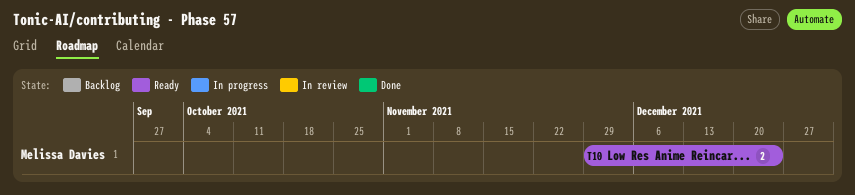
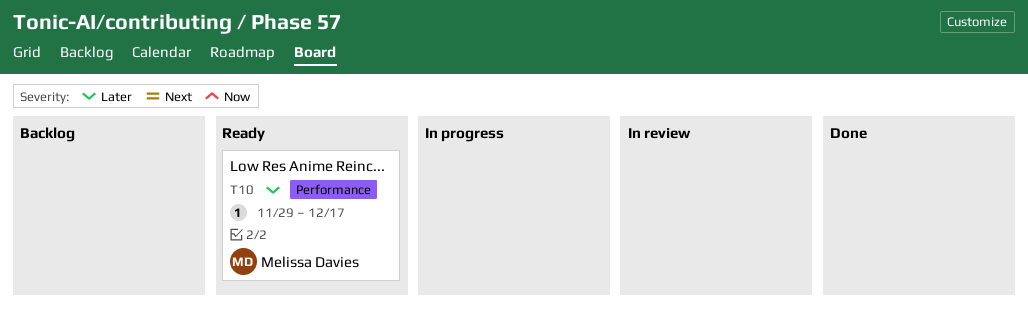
T10, estimate: 2 -> 1
T10, due: Dec 24 -> Dec 17

